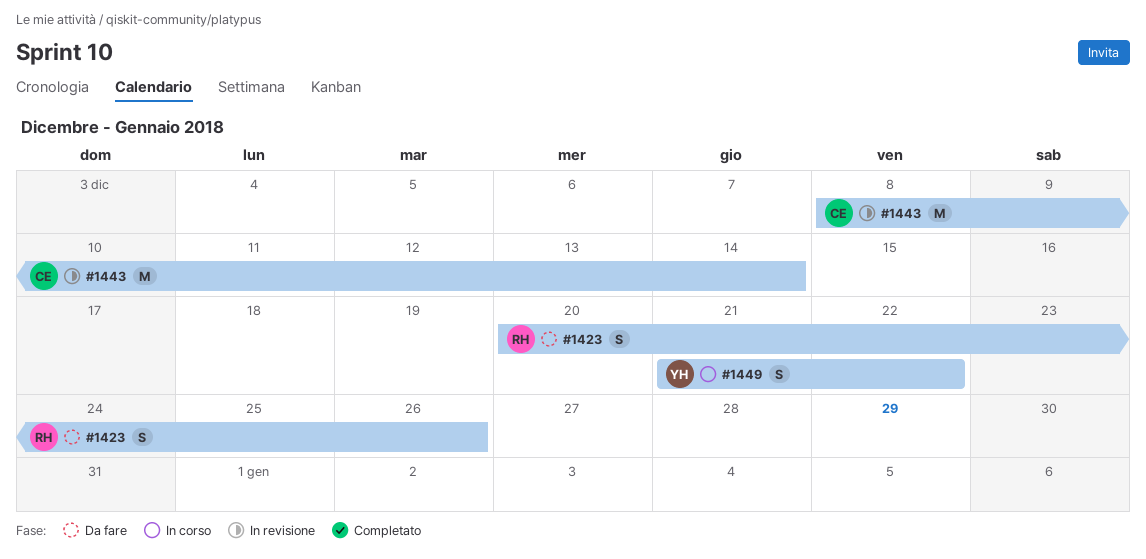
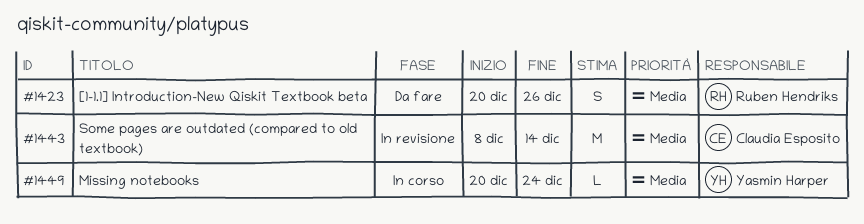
#1449, estimate: S -> L
#1449, start: Dec 21 -> Dec 20
#1449, due: Dec 22 -> Dec 24

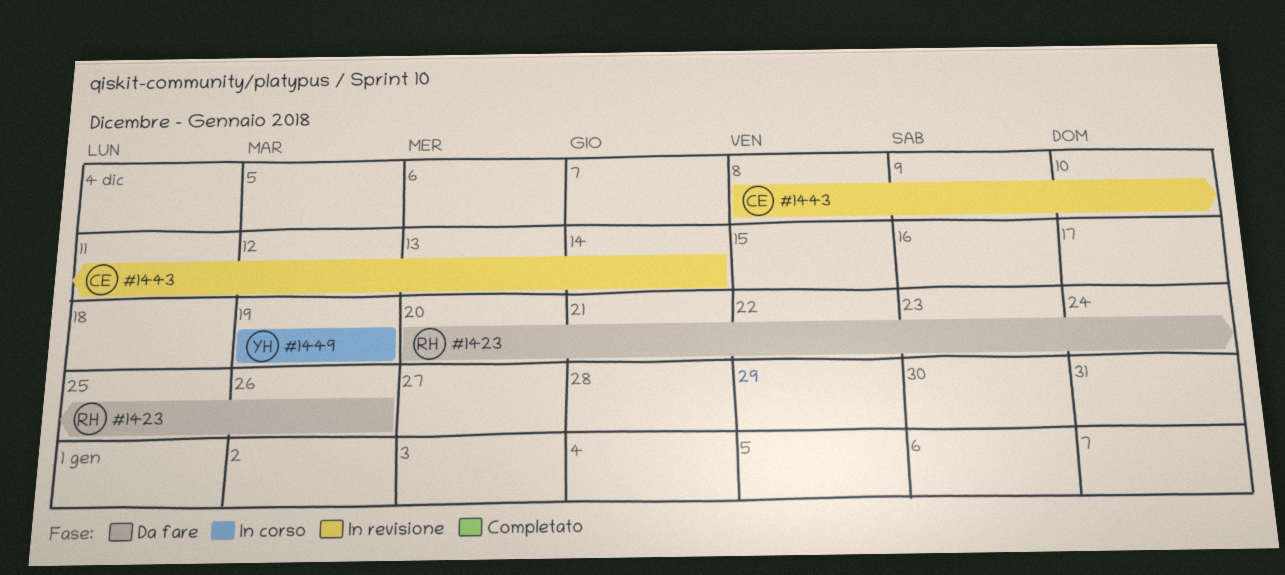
#1449, start: Dec 20 -> Dec 19
#1449, due: Dec 24 -> Dec 19

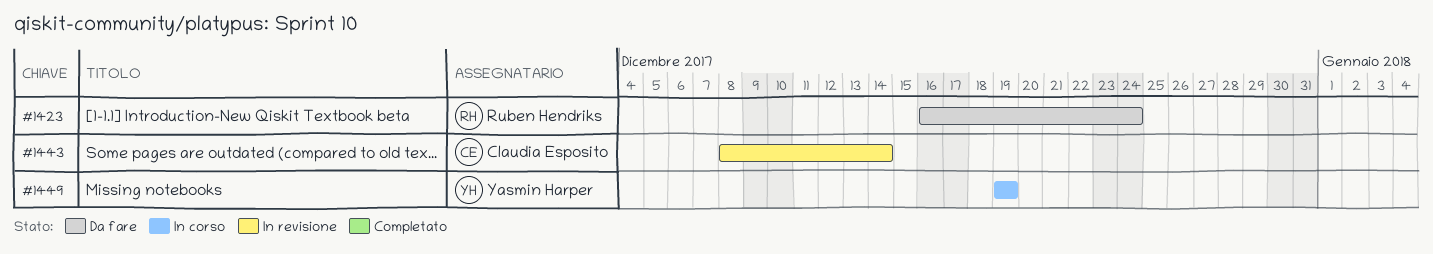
#1423, start: Dec 20 -> Dec 16
#1423, due: Dec 26 -> Dec 24

